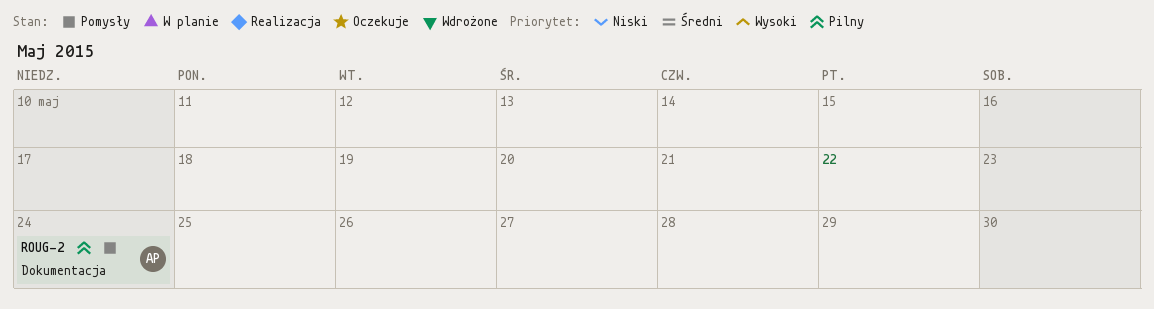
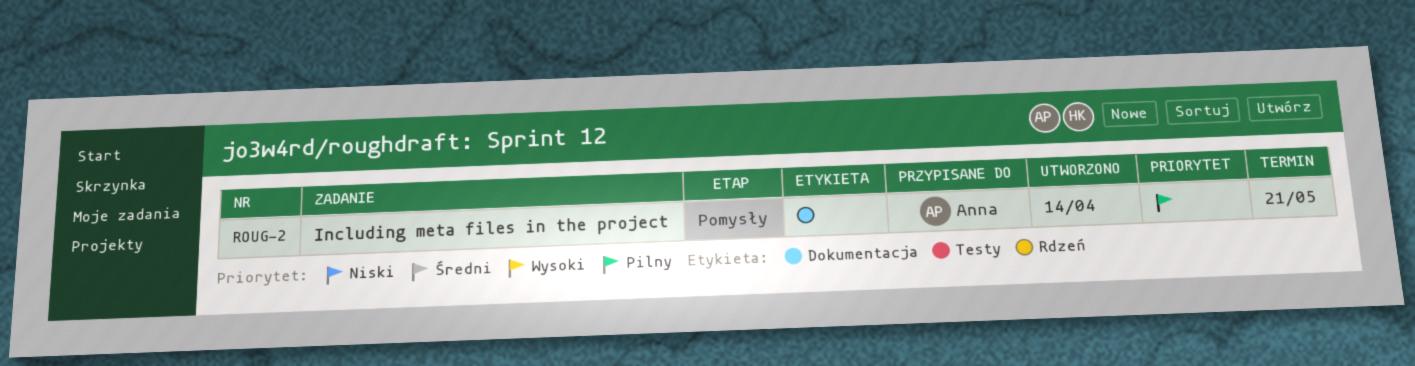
ROUG-2, due: May 24 -> May 21

